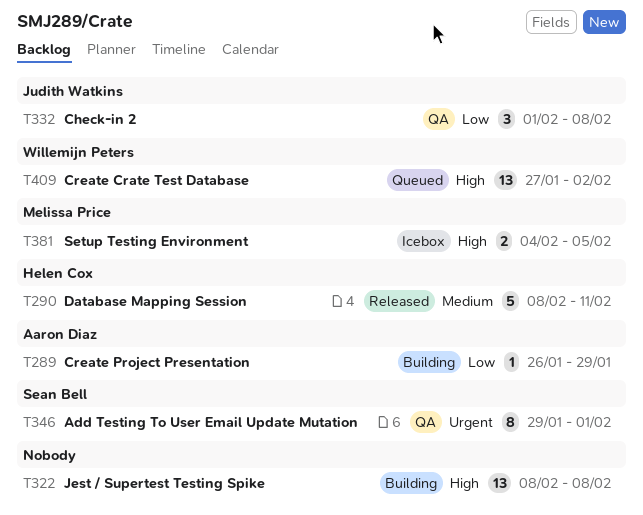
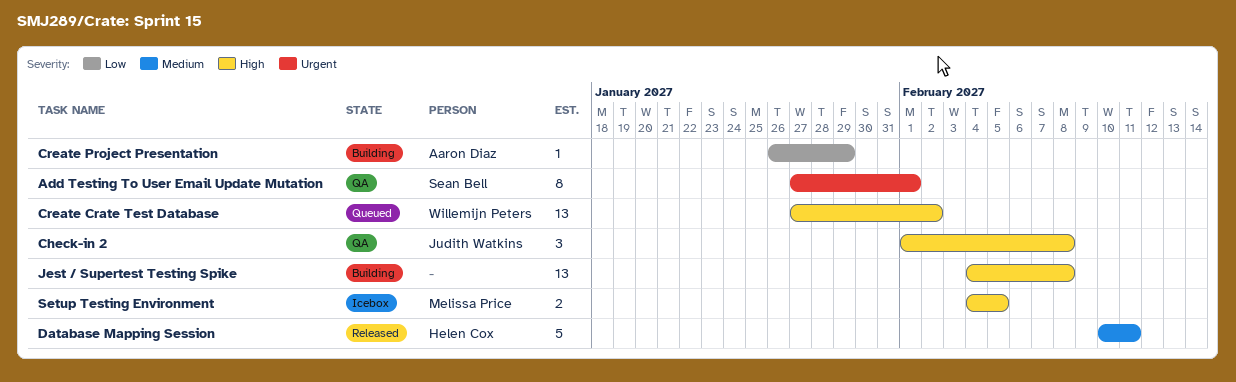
Add Testing To User Email Update Mutation, start: Jan 29 -> Jan 27
Check-in 2, priority: Low -> High
Database Mapping Session, start: Feb 8 -> Feb 10
Jest / Supertest Testing Spike, start: Feb 8 -> Feb 4

